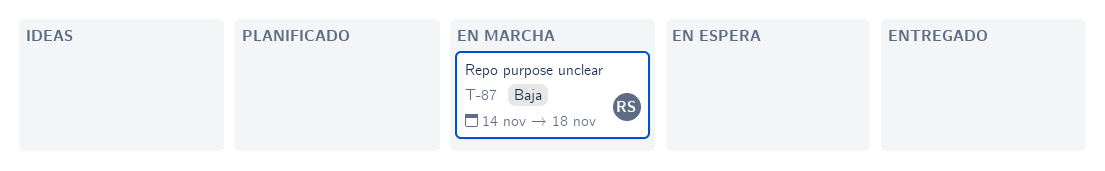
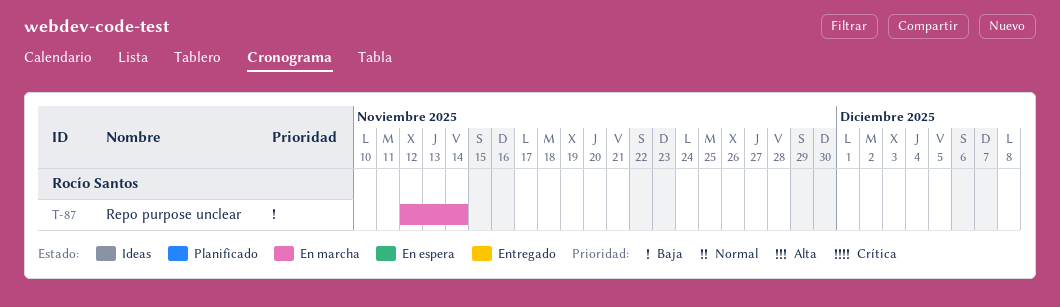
T-87, start: Nov 14 -> Nov 12
T-87, due: Nov 18 -> Nov 14

